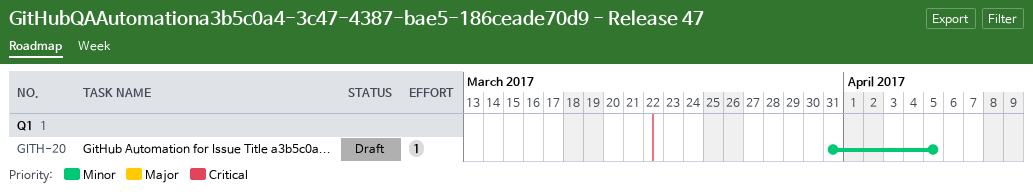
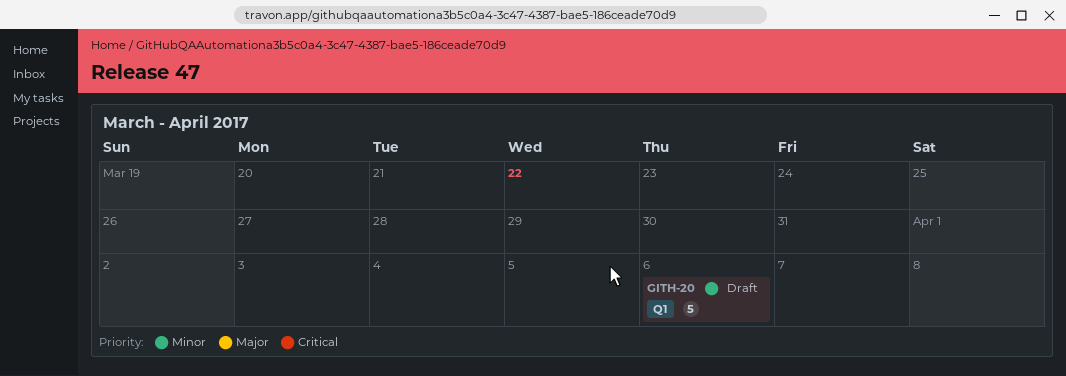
GITH-20, estimate: 1 -> 5
GITH-20, due: Apr 5 -> Apr 6

